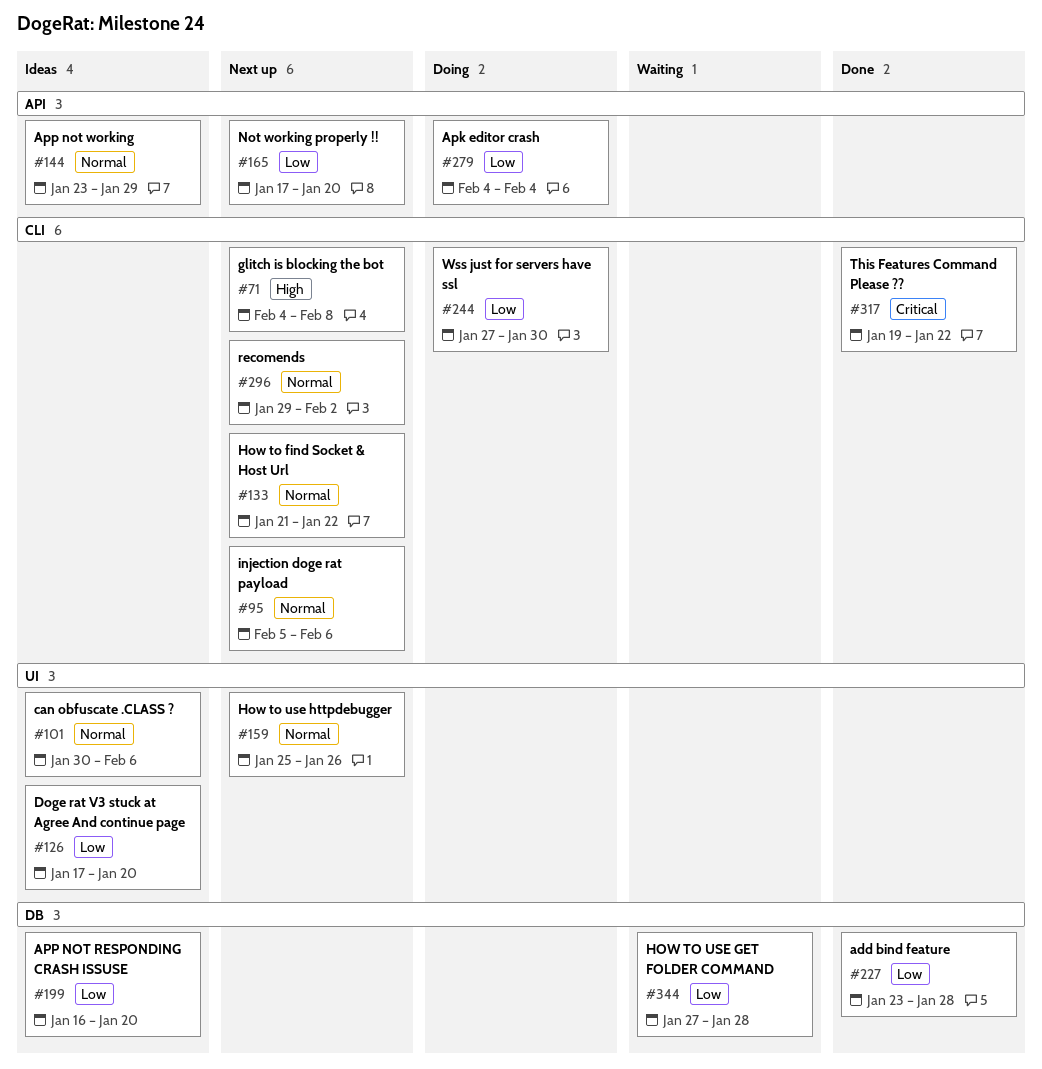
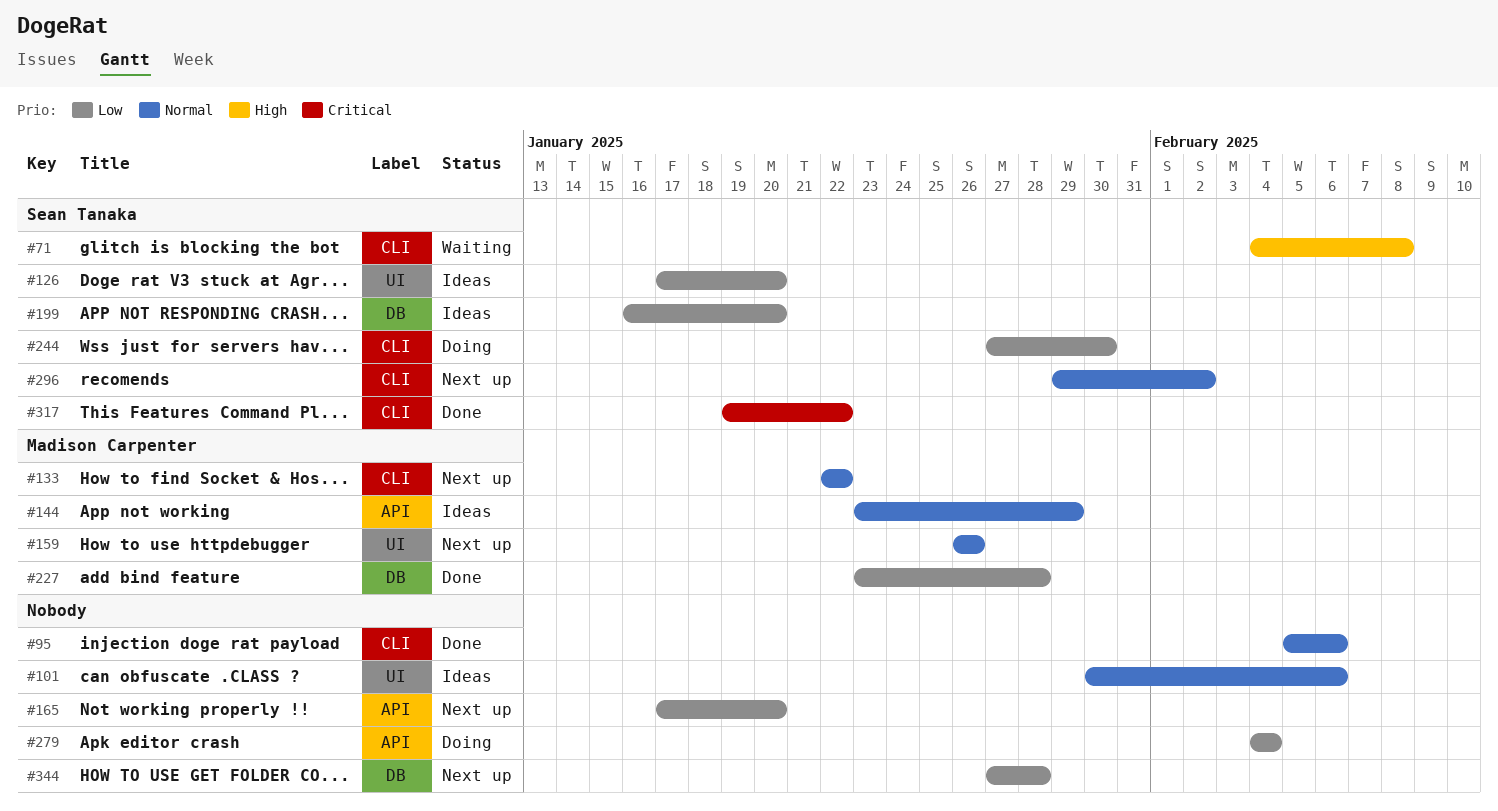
#71, status: Next up -> Waiting
#95, status: Next up -> Done
#133, start: Jan 21 -> Jan 22
#159, start: Jan 25 -> Jan 26
#344, status: Waiting -> Next up

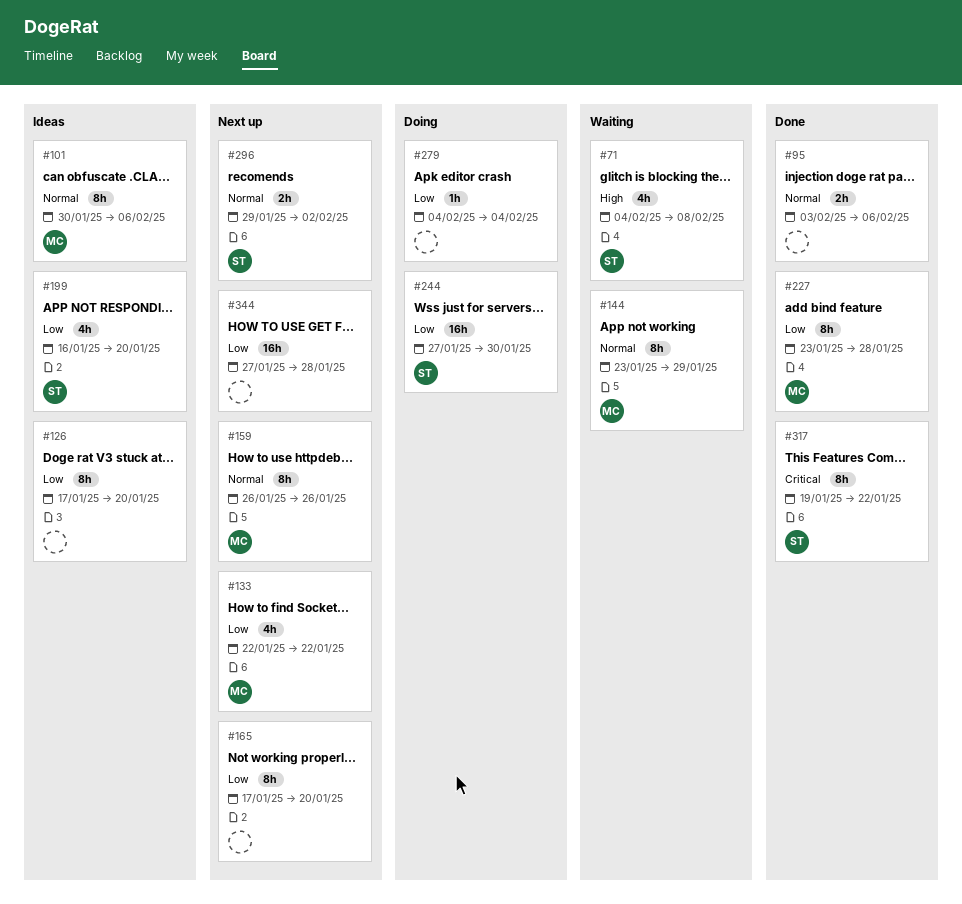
#95, start: Feb 5 -> Feb 3
#101, owner: none -> Madison Carpenter
#126, owner: Sean Tanaka -> none
#133, priority: Normal -> Low
#144, status: Ideas -> Waiting

